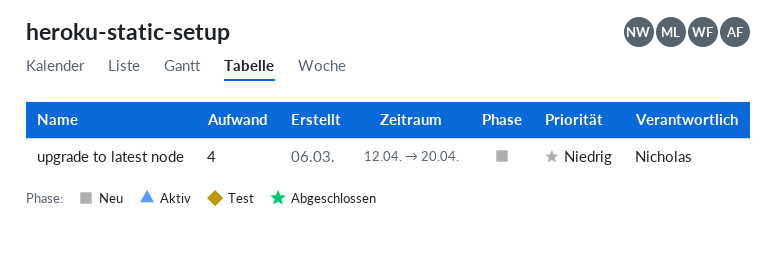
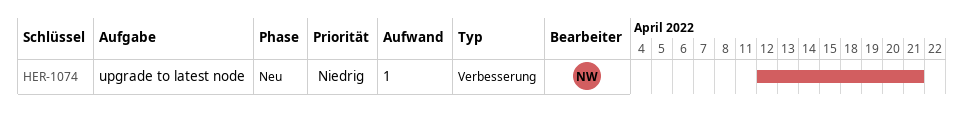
upgrade to latest node, estimate: 4 -> 1
upgrade to latest node, due: Apr 20 -> Apr 21

